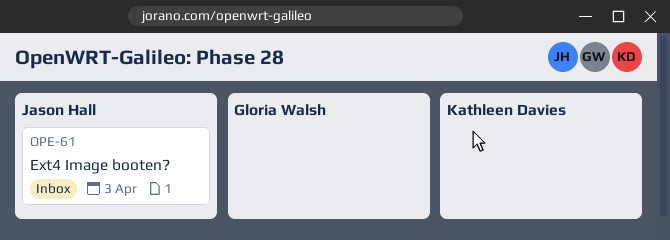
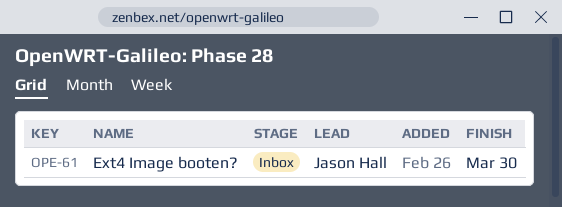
OPE-61, due: Apr 3 -> Mar 30

